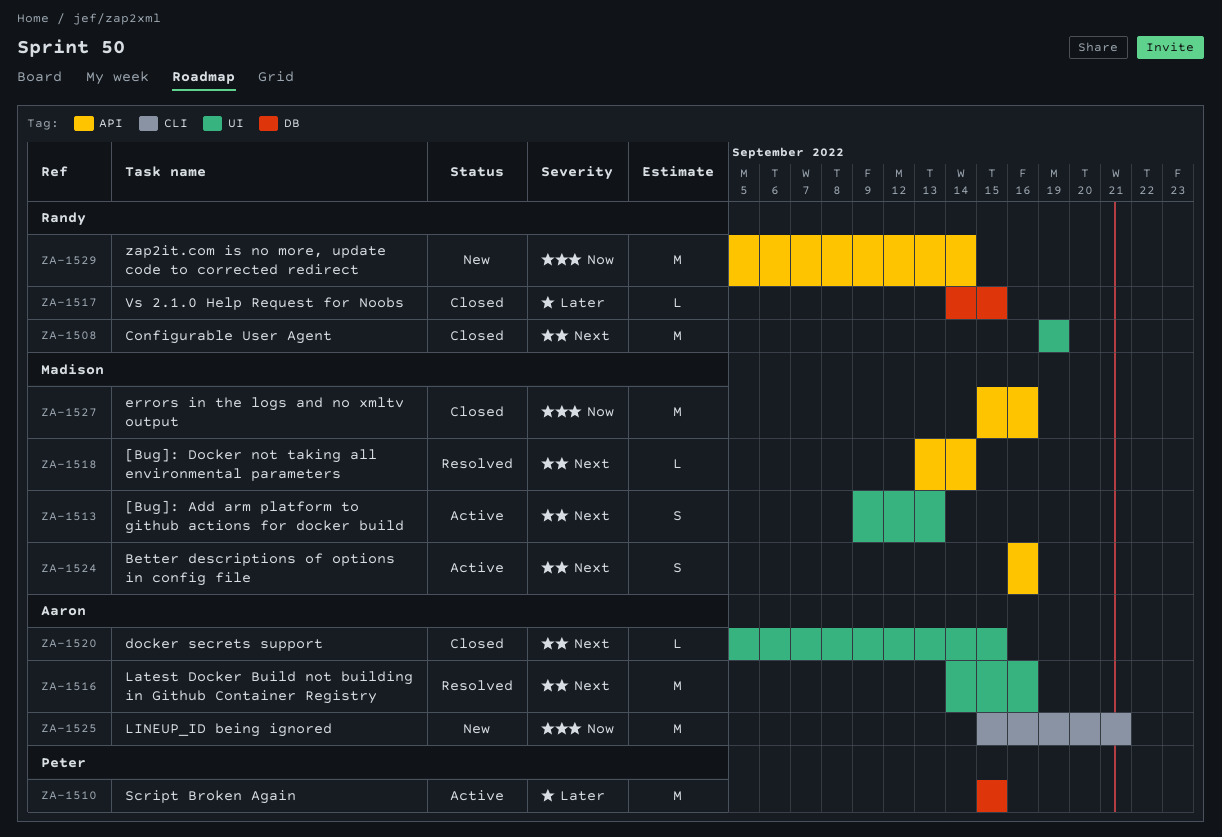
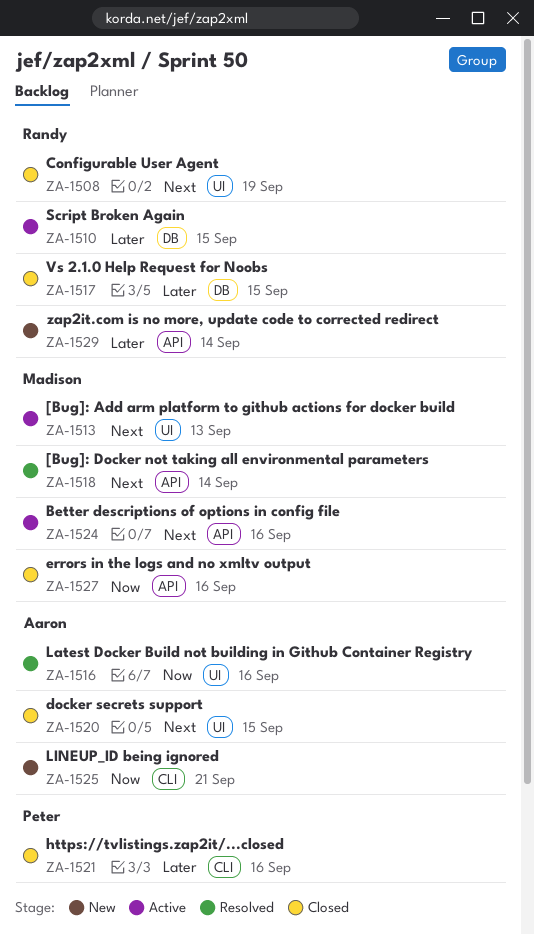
ZA-1510, owner: Peter -> Randy
ZA-1516, priority: Next -> Now
ZA-1521: none -> present
ZA-1529, priority: Now -> Later

